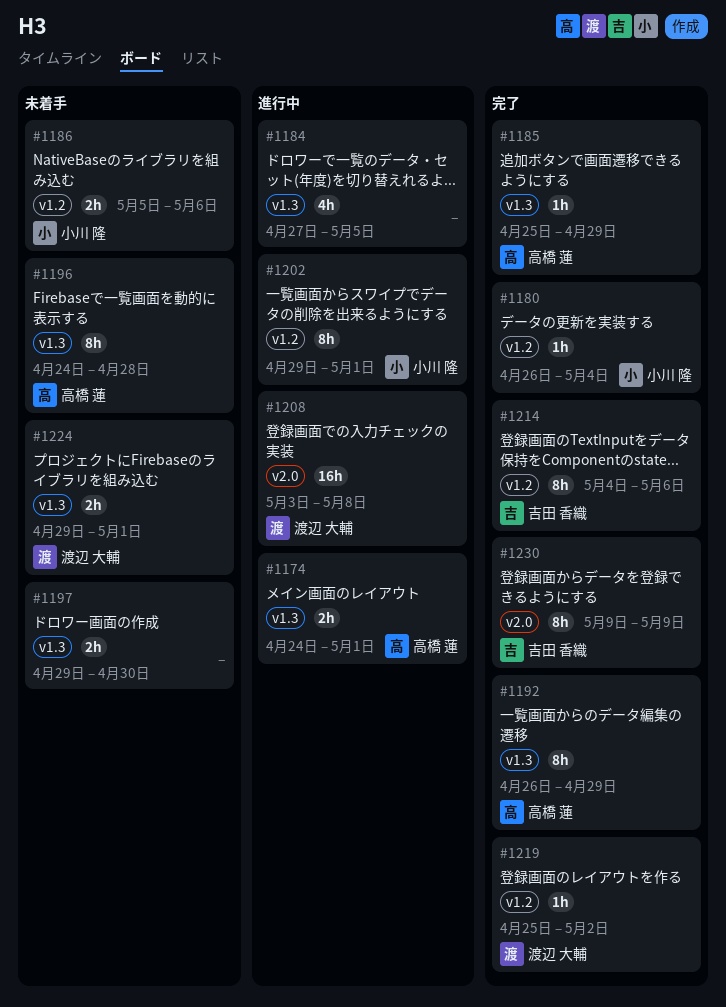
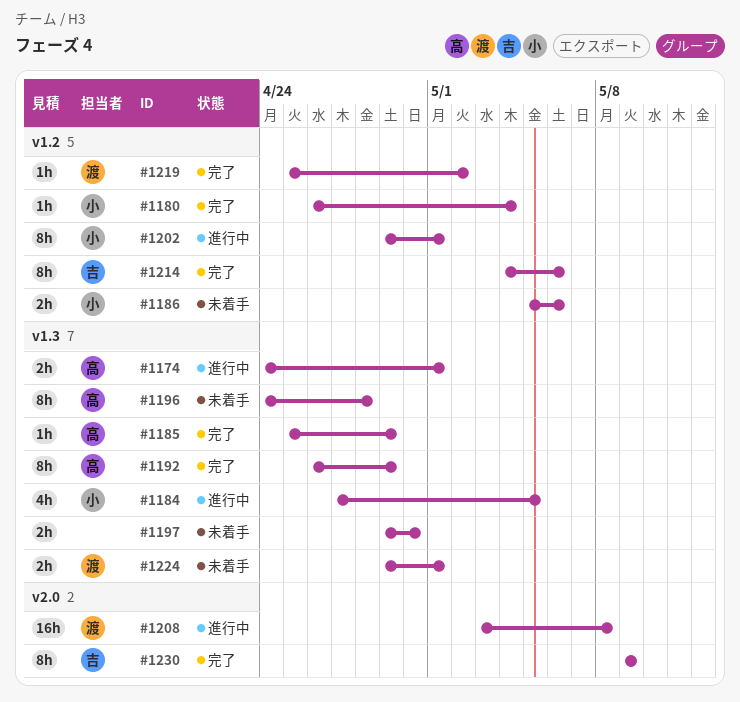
#1184, owner: none -> 小川 隆

